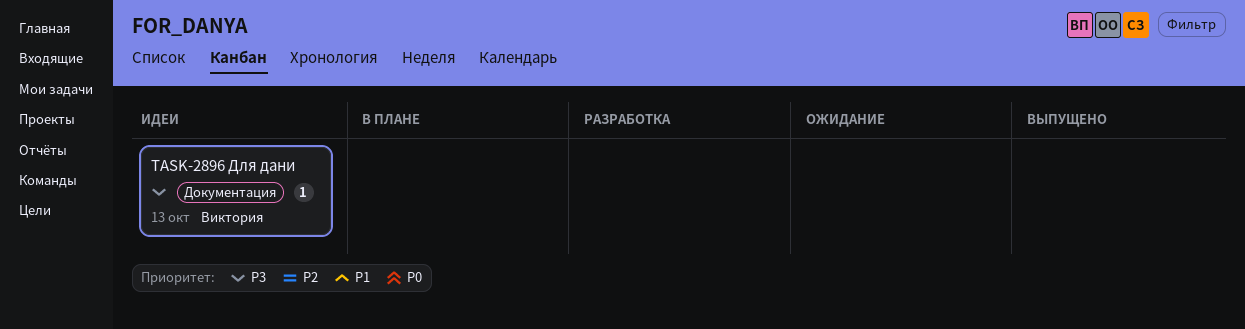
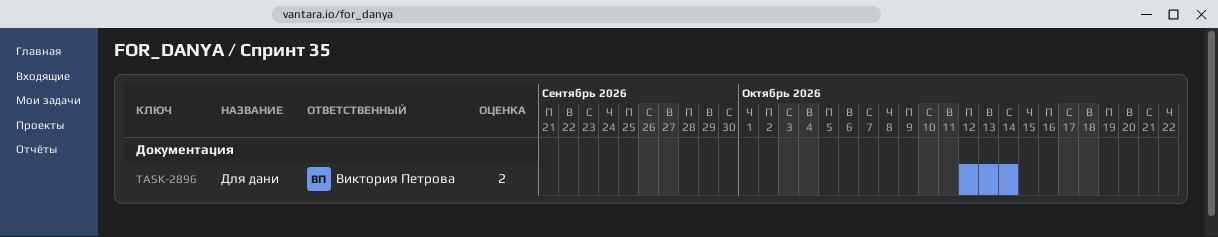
TASK-2896, estimate: 1 -> 2
TASK-2896, due: Oct 13 -> Oct 14

